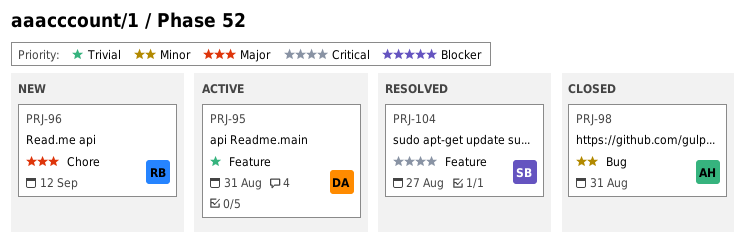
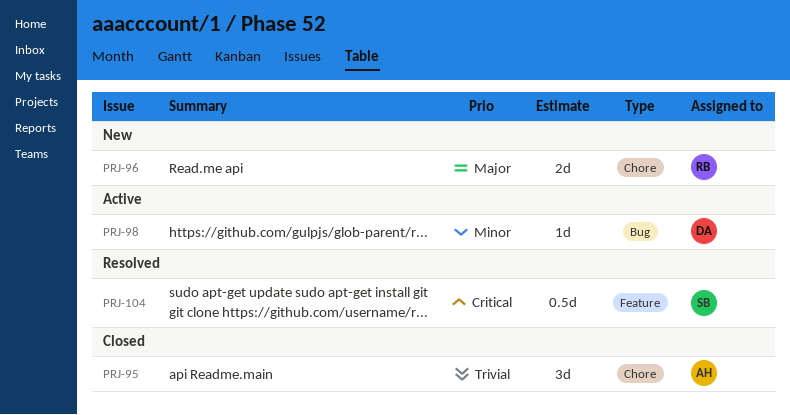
PRJ-95, status: Active -> Closed
PRJ-95, owner: DA -> AH
PRJ-95, label: Feature -> Chore
PRJ-98, status: Closed -> Active
PRJ-98, owner: AH -> DA

